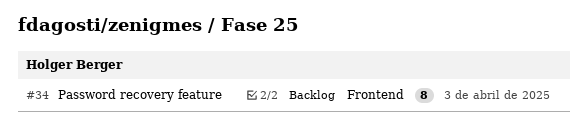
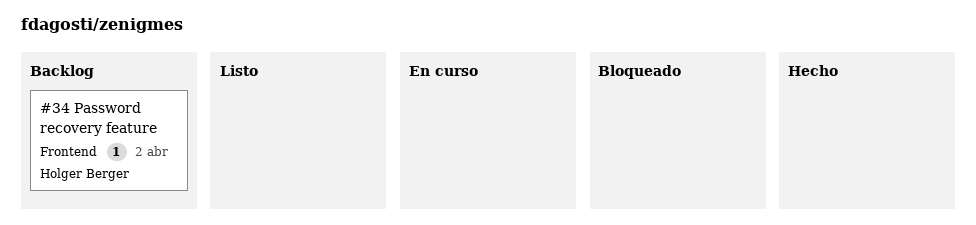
#34, estimate: 8 -> 1
#34, due: Apr 3 -> Apr 2

